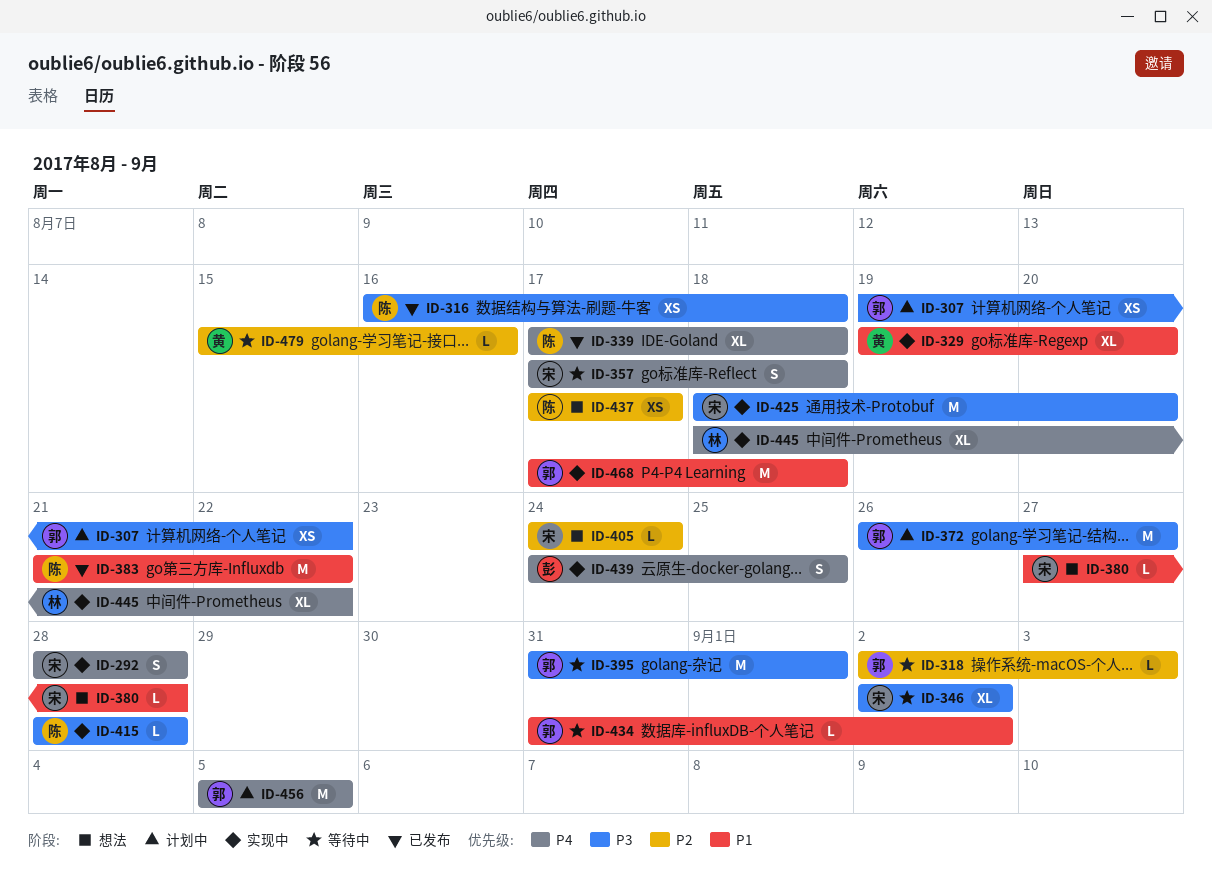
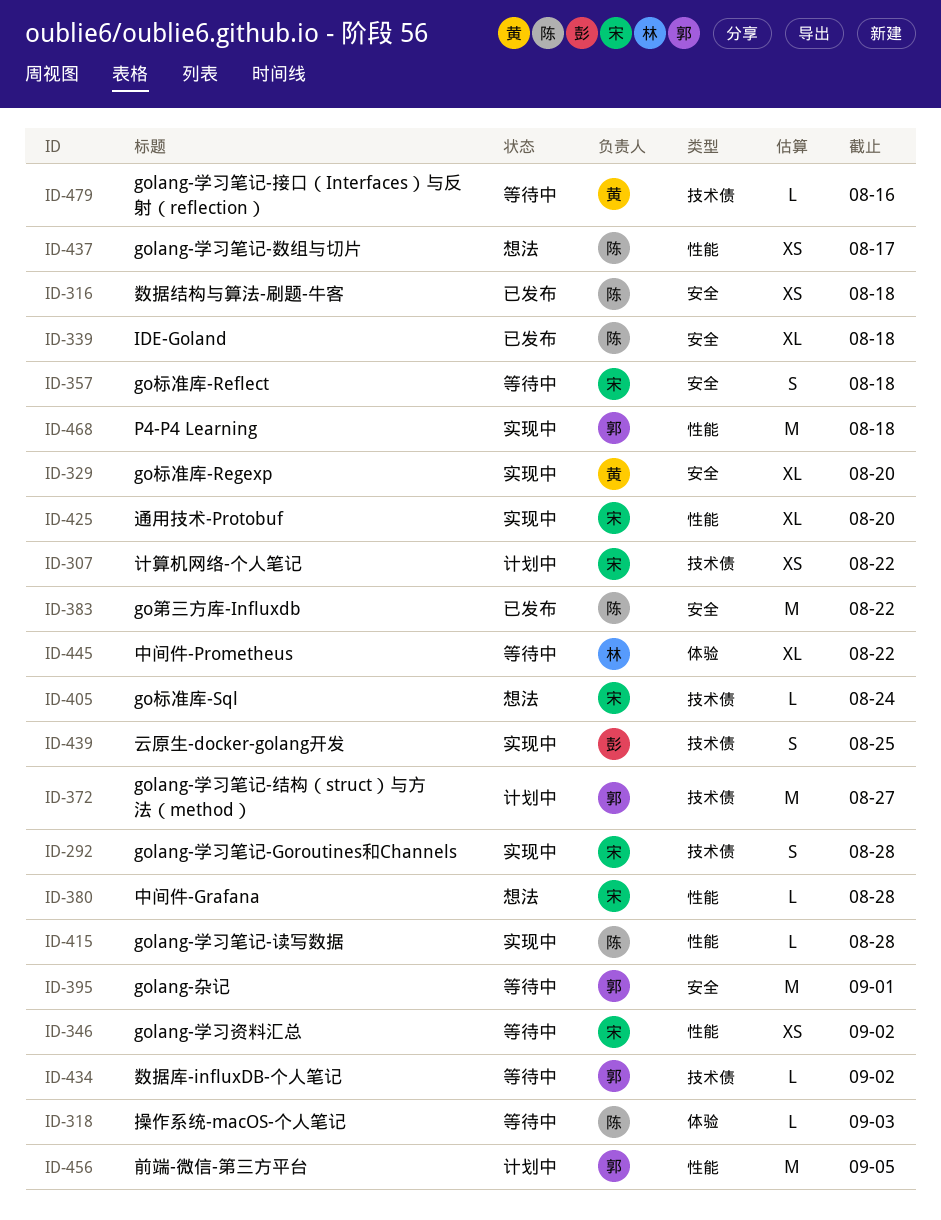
ID-307, owner: 郭 -> 宋
ID-318, owner: 郭 -> 陈
ID-346, estimate: XL -> XS
ID-425, estimate: M -> XL
ID-445, status: 实现中 -> 等待中

